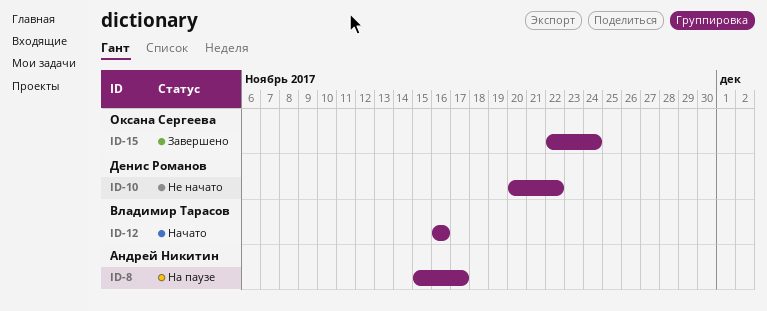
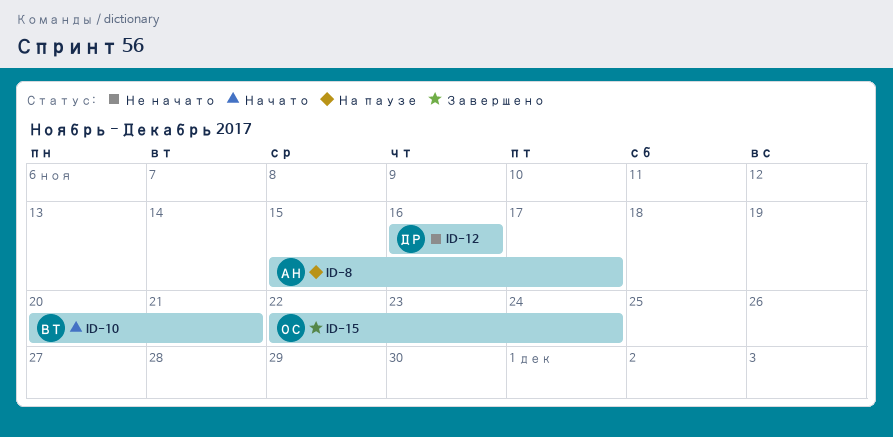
ID-10, status: Не начато -> Начато
ID-10, owner: Денис Романов -> Владимир Тарасов
ID-10, due: Nov 22 -> Nov 21
ID-12, status: Начато -> Не начато
ID-12, owner: Владимир Тарасов -> Денис Романов

